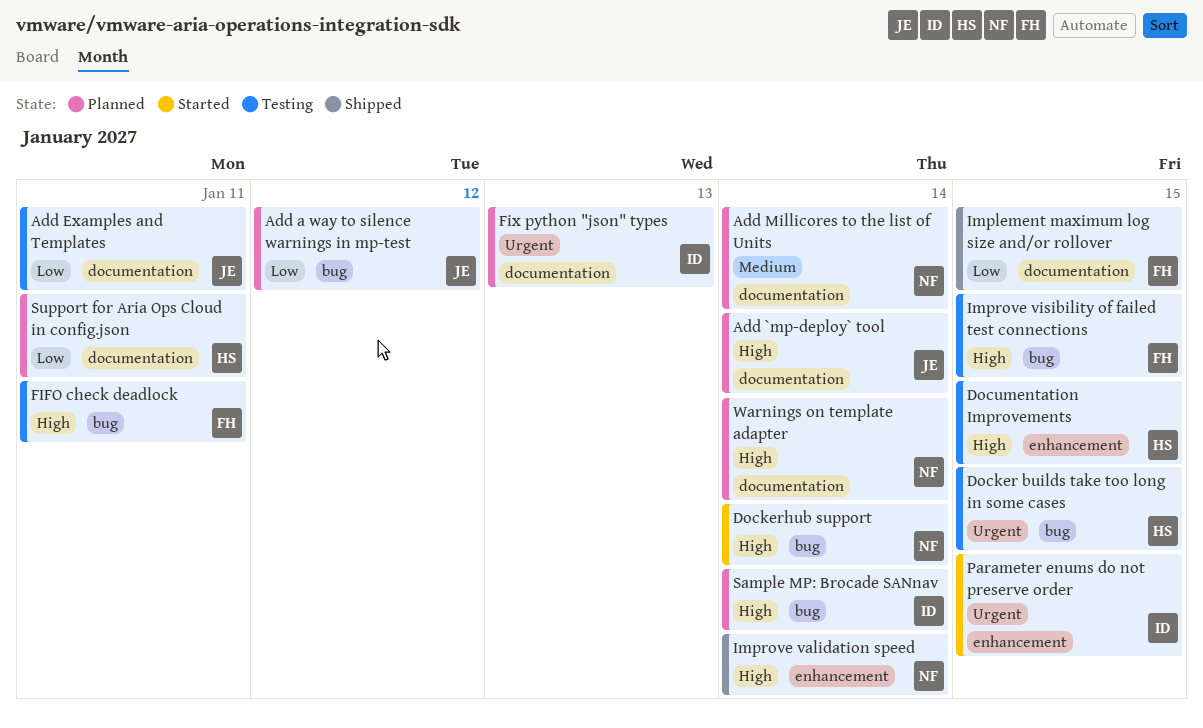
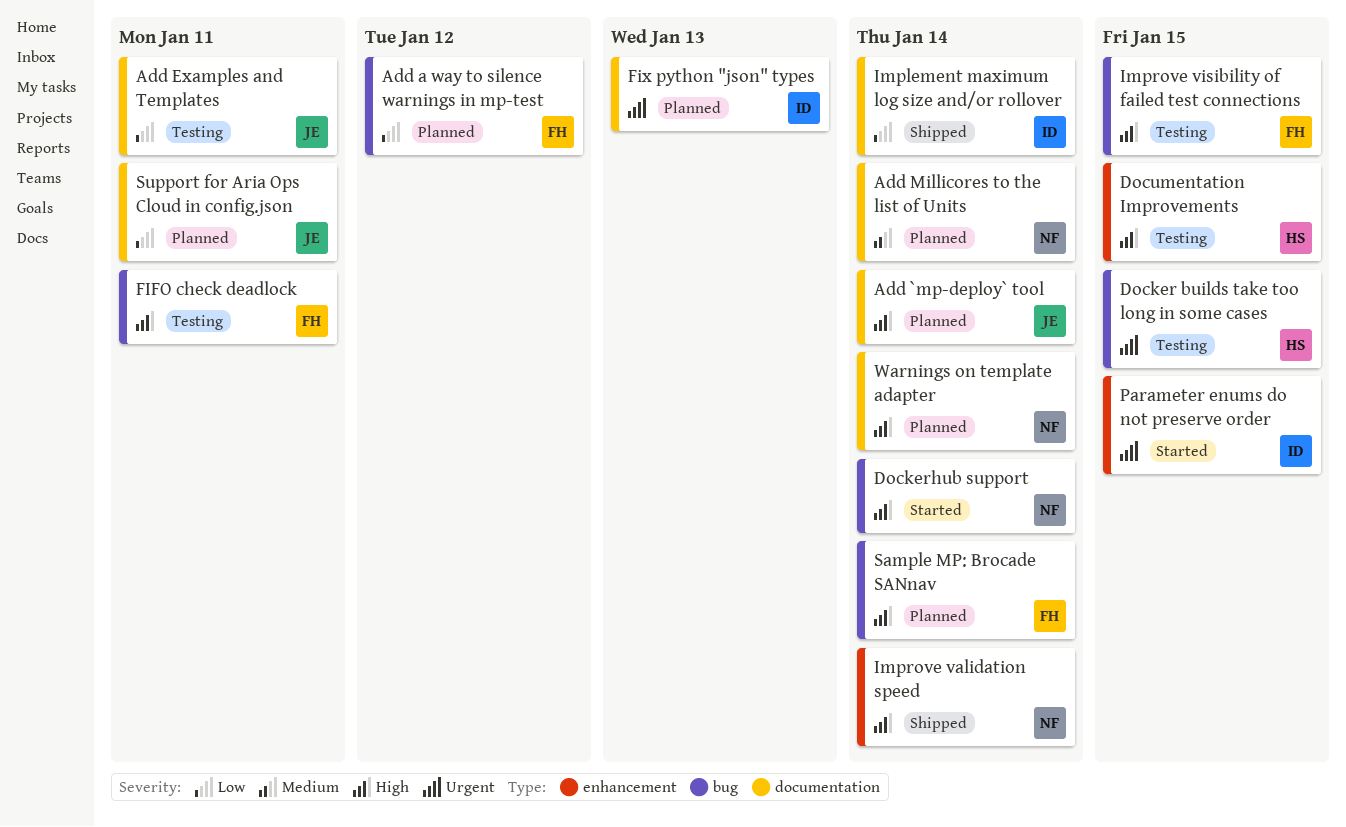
Add a way to silence warnings in mp-test, owner: JE -> FH
Implement maximum log size and/or rollover, owner: FH -> ID
Implement maximum log size and/or rollover, due: Jan 15 -> Jan 14
Sample MP: Brocade SANnav, owner: ID -> FH
Support for Aria Ops Cloud in config.json, owner: HS -> JE

